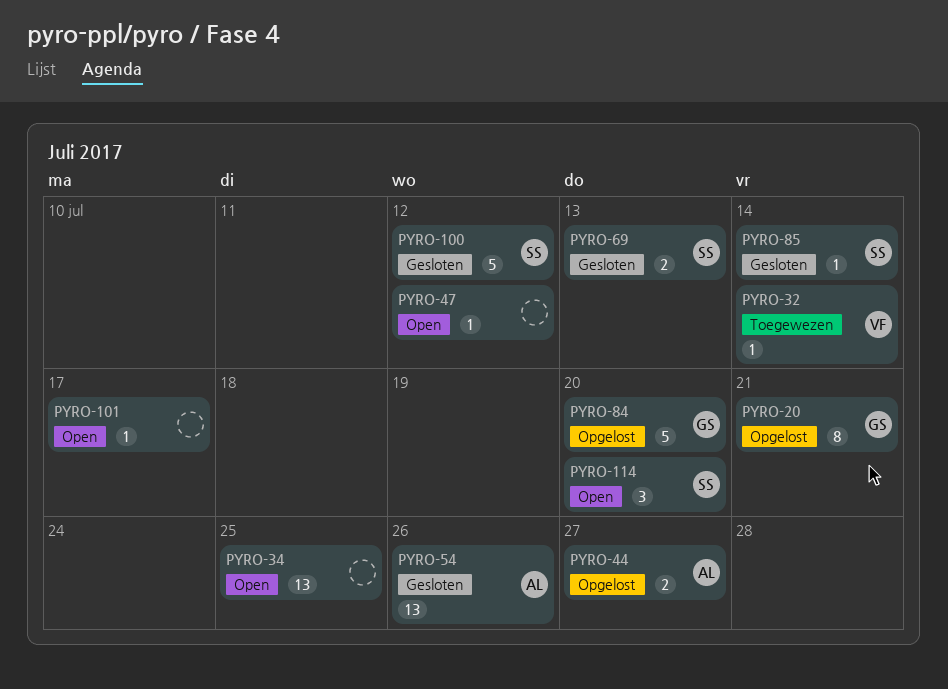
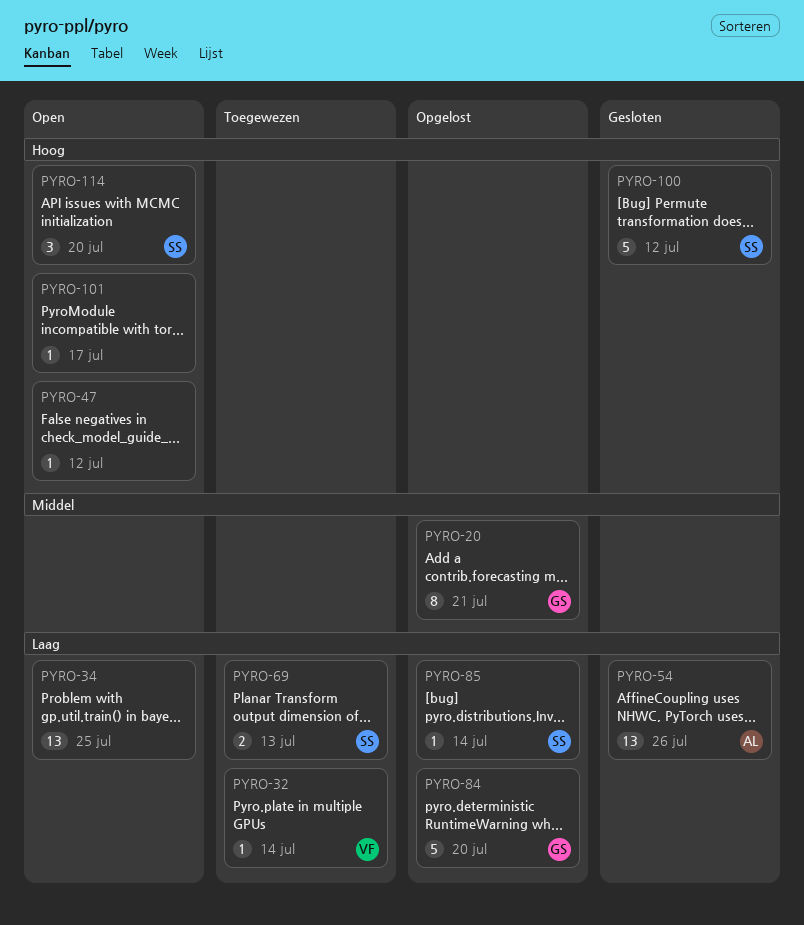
PYRO-44: present -> none
PYRO-69, status: Gesloten -> Toegewezen
PYRO-85, status: Gesloten -> Opgelost

